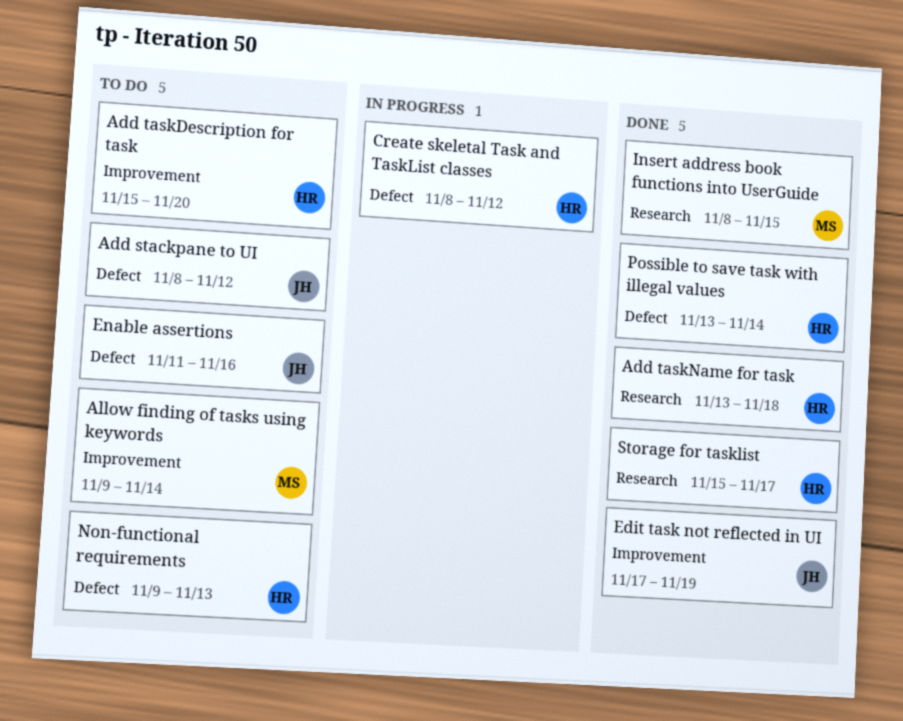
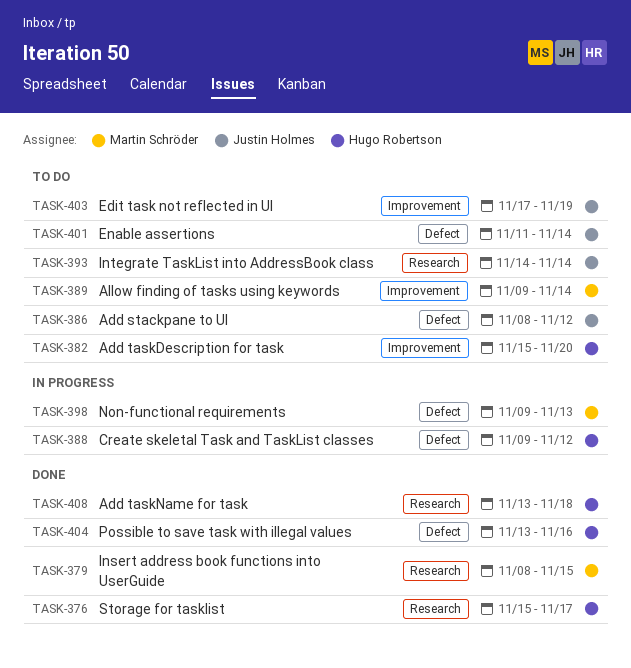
Create skeletal Task and TaskList classes, start: Nov 8 -> Nov 9
Edit task not reflected in UI, status: Done -> To do
Enable assertions, due: Nov 16 -> Nov 14
Integrate TaskList into AddressBook class: none -> present
Non-functional requirements, status: To do -> In progress
Non-functional requirements, owner: Hugo Robertson -> Martin Schröder
Possible to save task with illegal values, due: Nov 14 -> Nov 16

